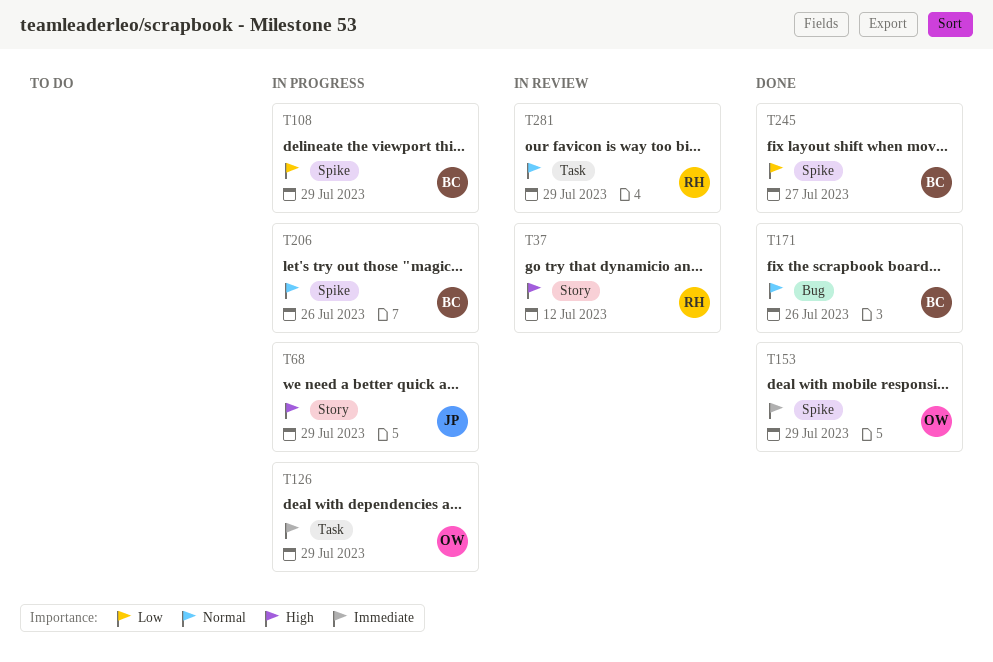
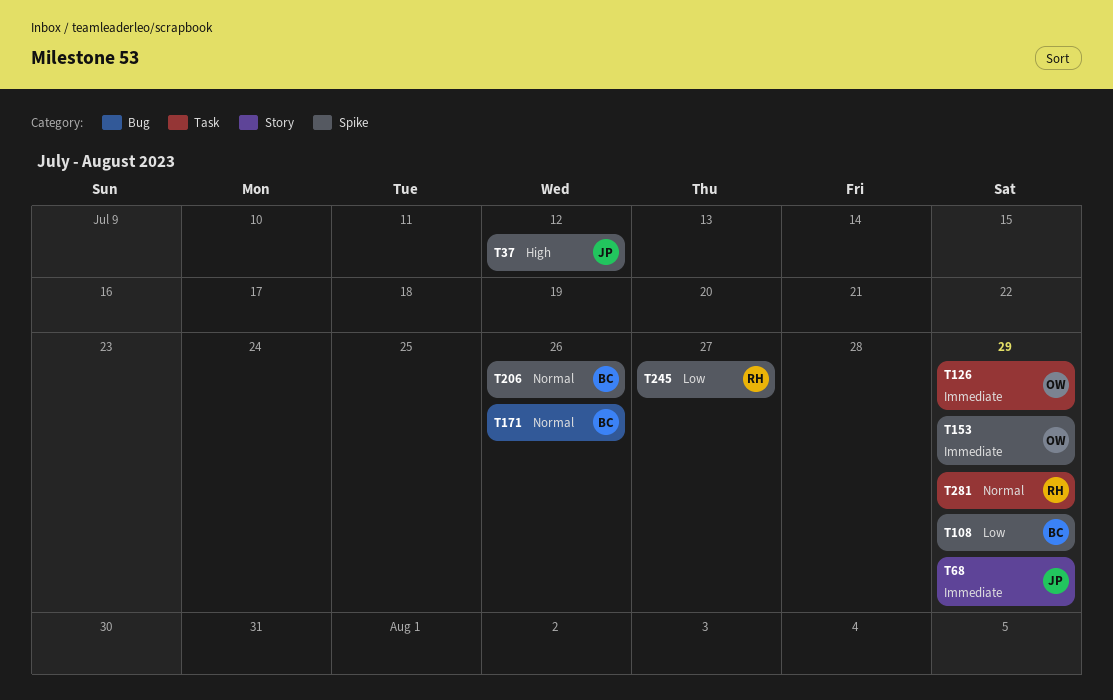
T37, owner: RH -> JP
T37, label: Story -> Spike
T68, priority: High -> Immediate
T245, owner: BC -> RH

